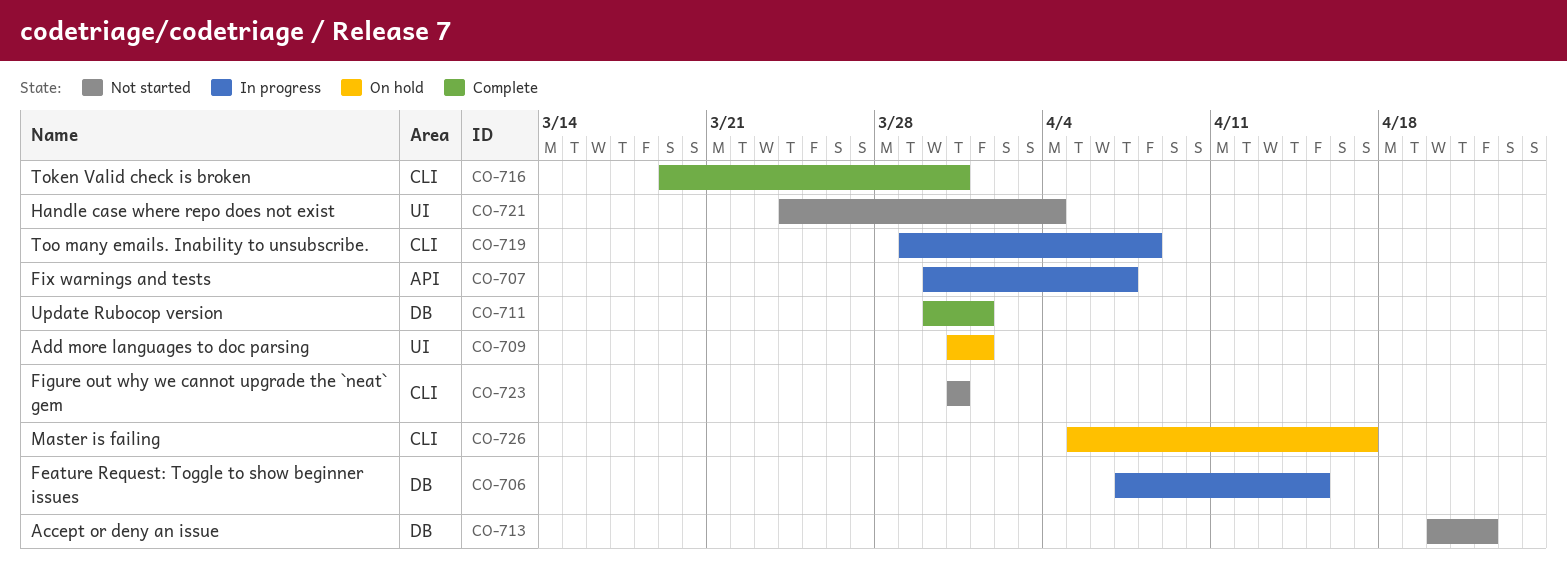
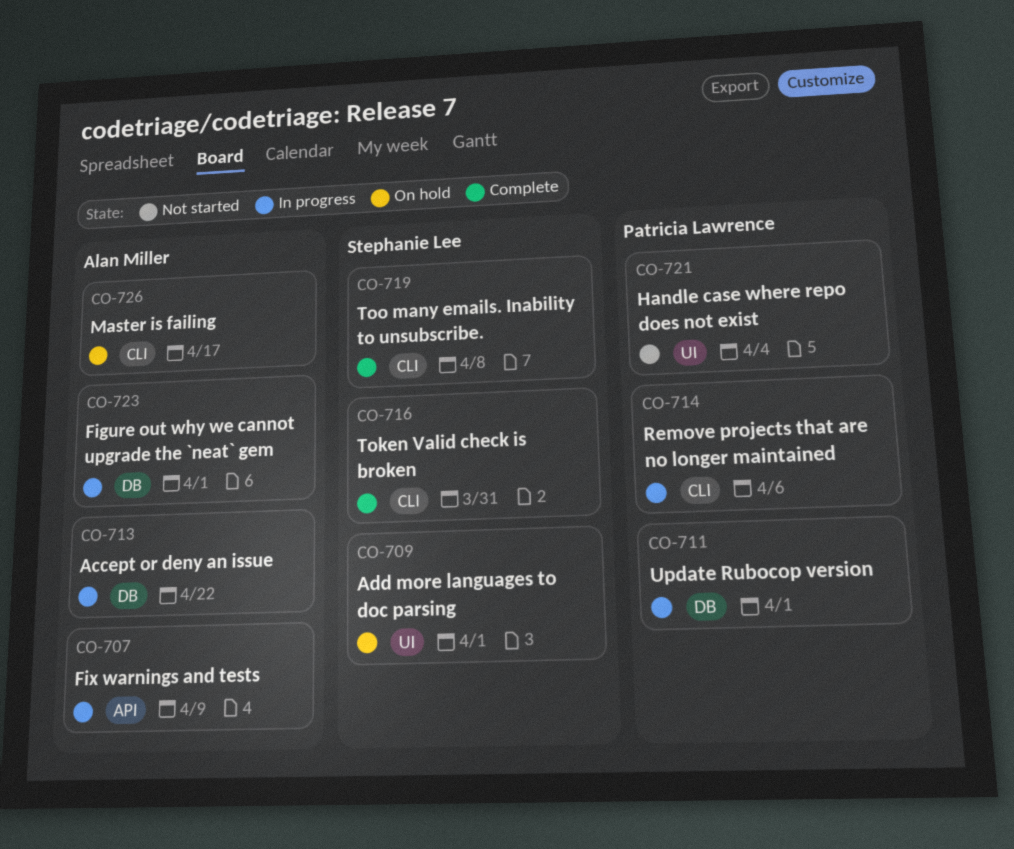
CO-706: present -> none
CO-707, due: Apr 7 -> Apr 9
CO-711, status: Complete -> In progress
CO-713, status: Not started -> In progress
CO-714: none -> present
CO-719, status: In progress -> Complete
CO-723, status: Not started -> In progress
CO-723, label: CLI -> DB
CO-723, due: Mar 31 -> Apr 1

